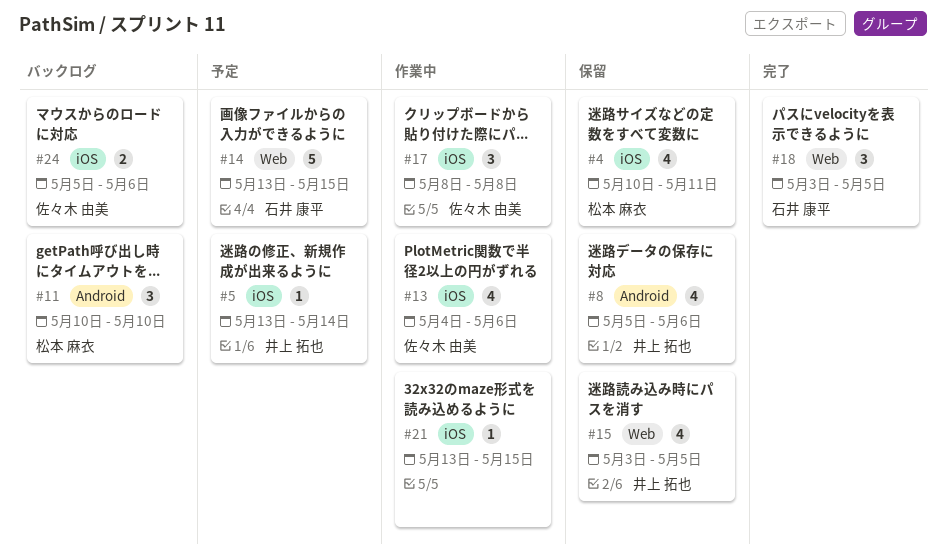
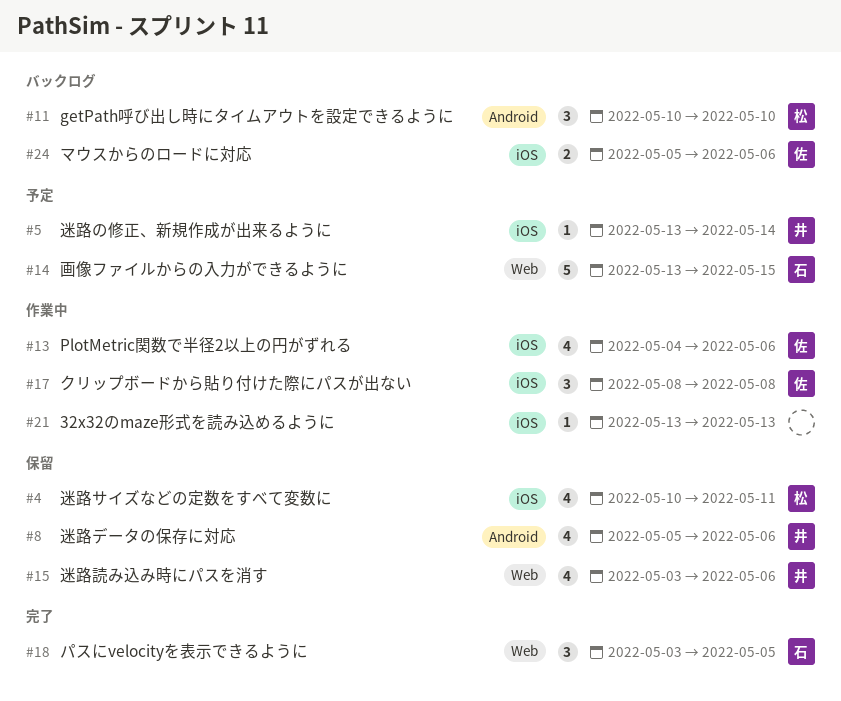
#15, due: May 5 -> May 6
#21, due: May 15 -> May 13

